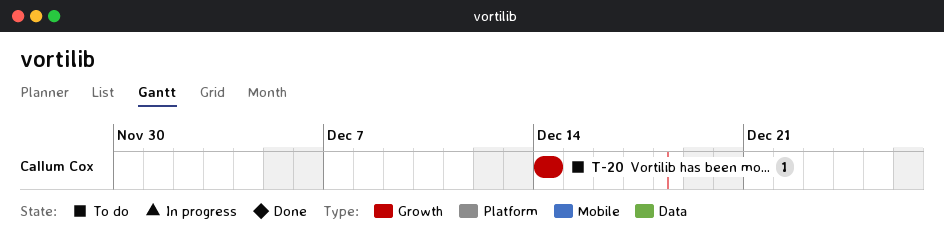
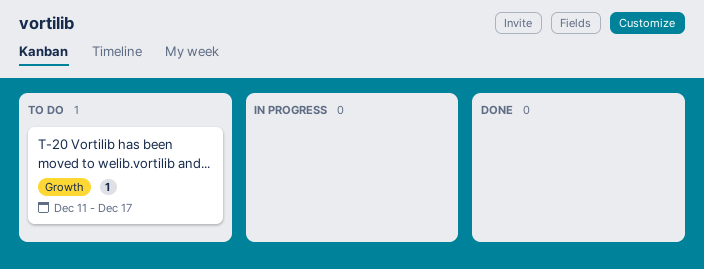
T-20, start: Dec 14 -> Dec 11
T-20, due: Dec 14 -> Dec 17

